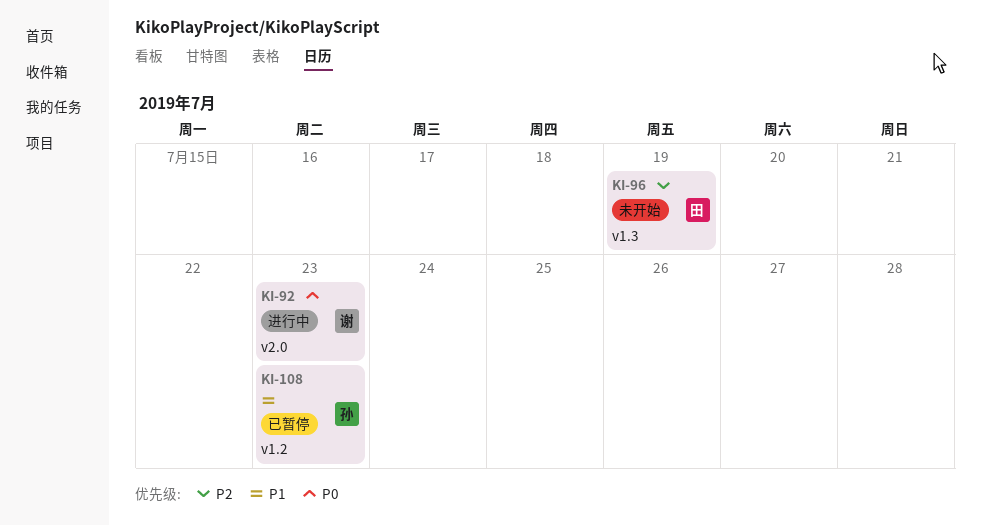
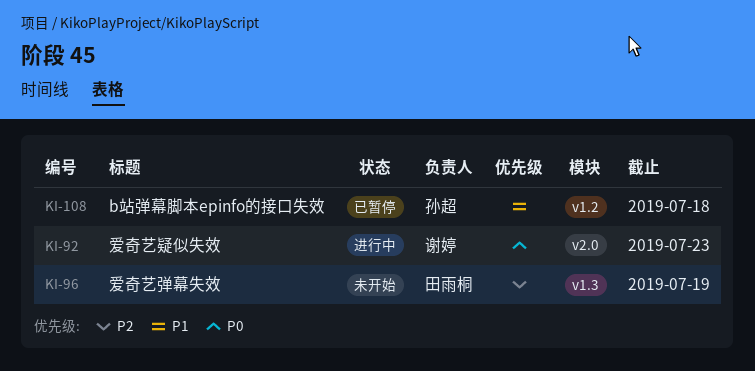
KI-108, due: Jul 23 -> Jul 18

